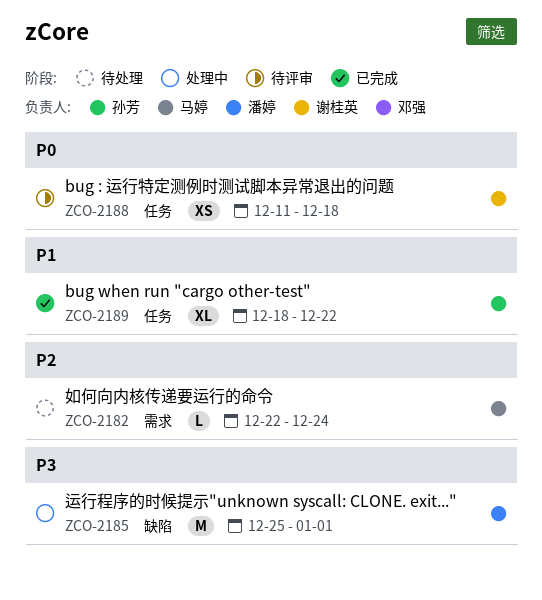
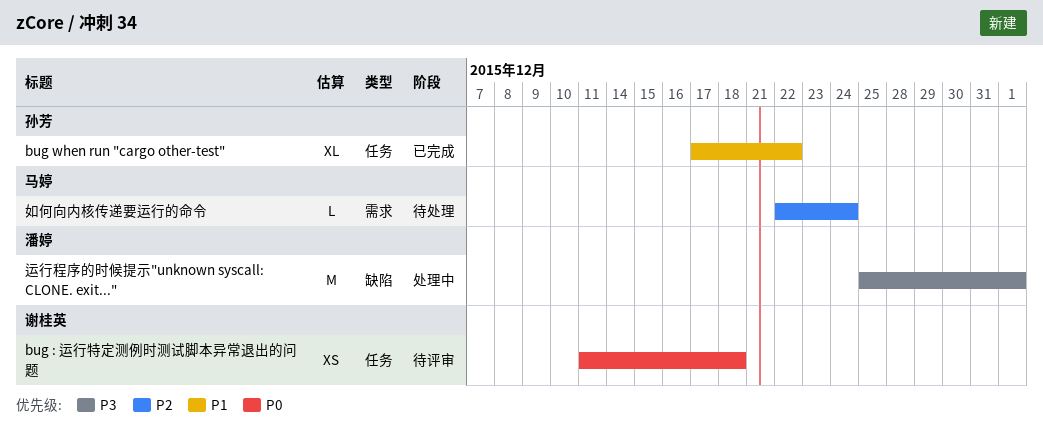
bug when run "cargo other-test", start: Dec 18 -> Dec 17

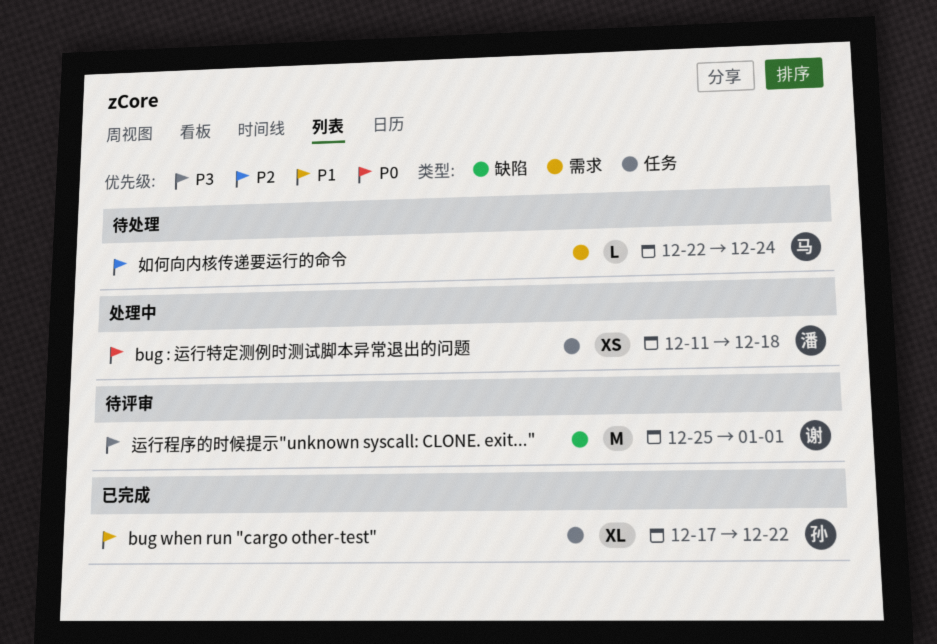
bug : 运行特定测例时测试脚本异常退出的问题, status: 待评审 -> 处理中
bug : 运行特定测例时测试脚本异常退出的问题, owner: 谢桂英 -> 潘婷
运行程序的时候提示"unknown syscall: CLONE. exit...", status: 处理中 -> 待评审
运行程序的时候提示"unknown syscall: CLONE. exit...", owner: 潘婷 -> 谢桂英

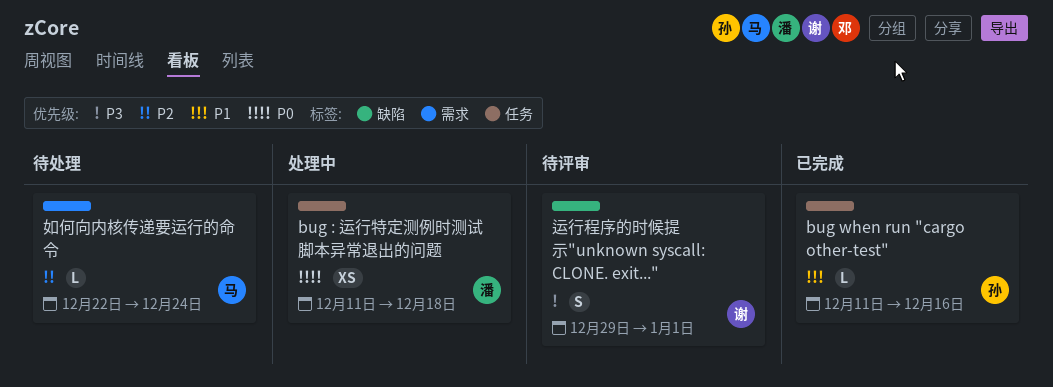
bug when run "cargo other-test", estimate: XL -> L
bug when run "cargo other-test", start: Dec 17 -> Dec 11
bug when run "cargo other-test", due: Dec 22 -> Dec 16
运行程序的时候提示"unknown syscall: CLONE. exit...", estimate: M -> S
运行程序的时候提示"unknown syscall: CLONE. exit...", start: Dec 25 -> Dec 29

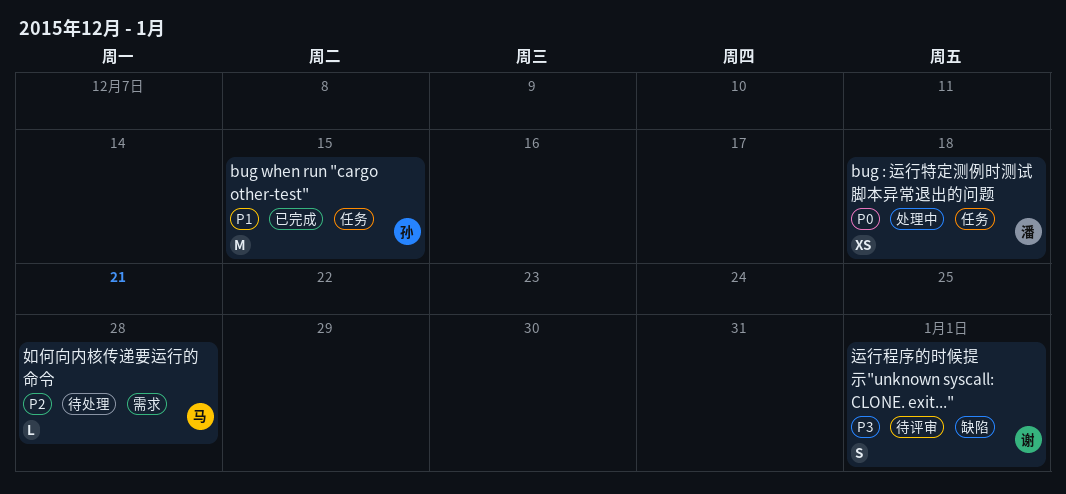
bug when run "cargo other-test", estimate: L -> M
bug when run "cargo other-test", due: Dec 16 -> Dec 15
如何向内核传递要运行的命令, due: Dec 24 -> Dec 28

